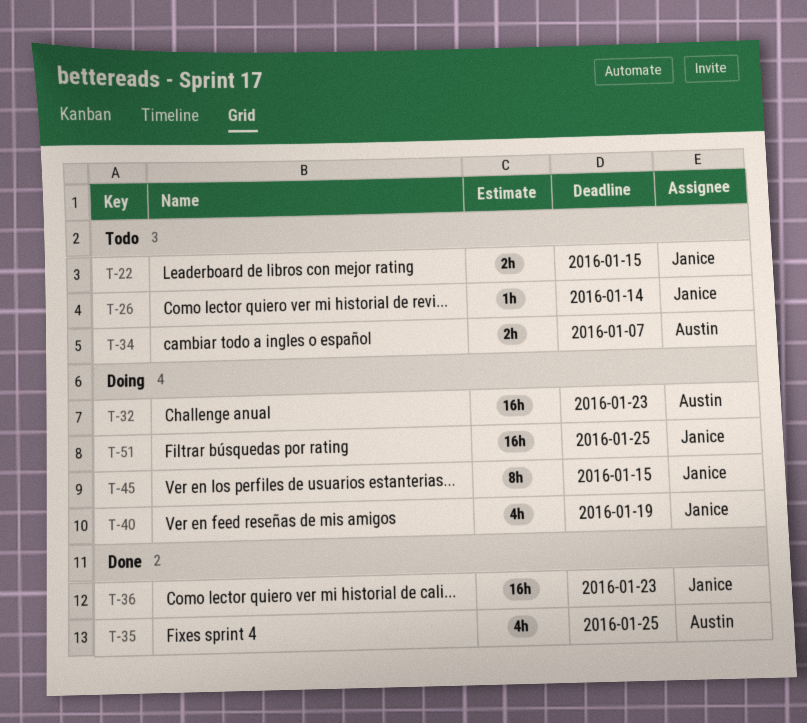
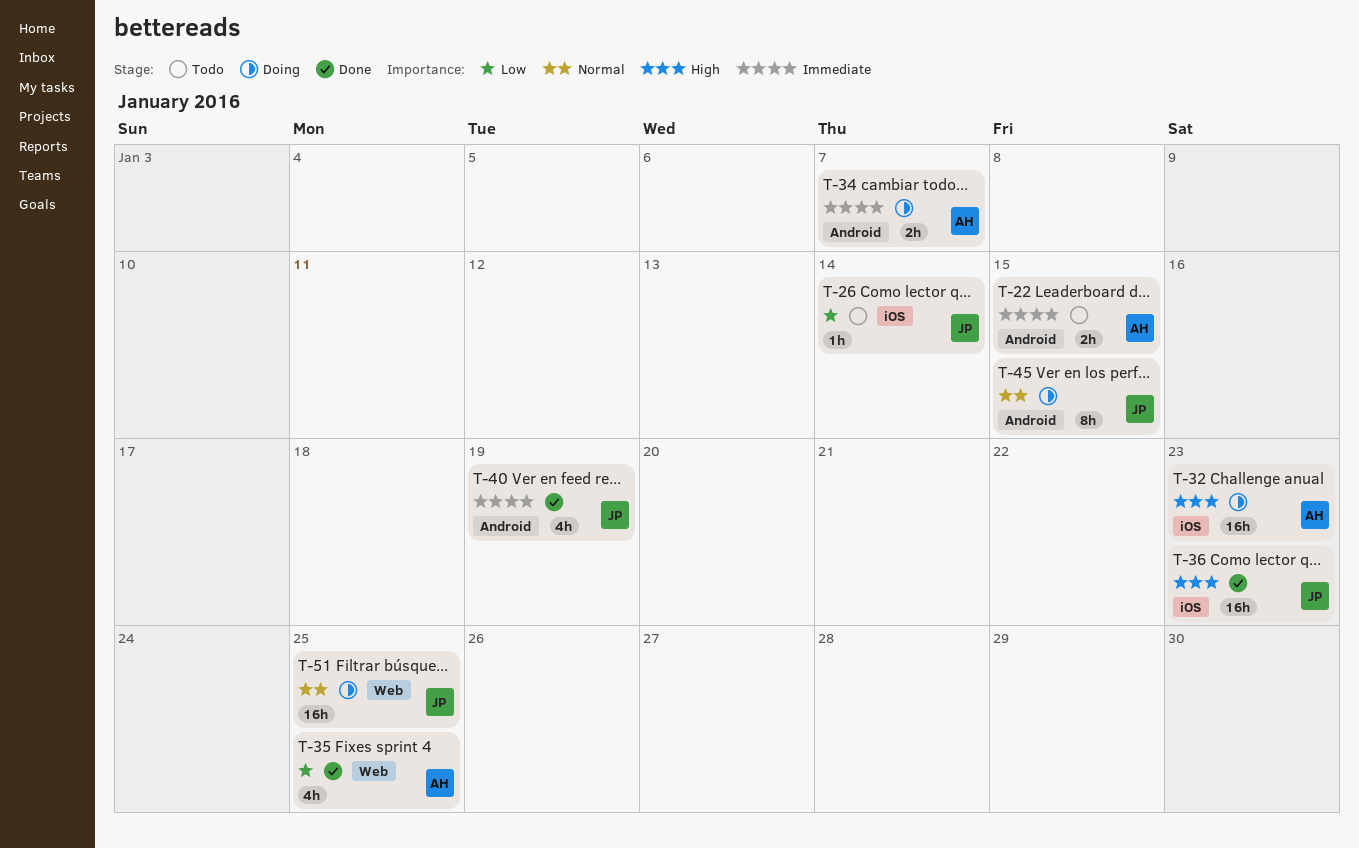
T-22, owner: Janice -> Austin
T-34, status: Todo -> Doing
T-40, status: Doing -> Done

